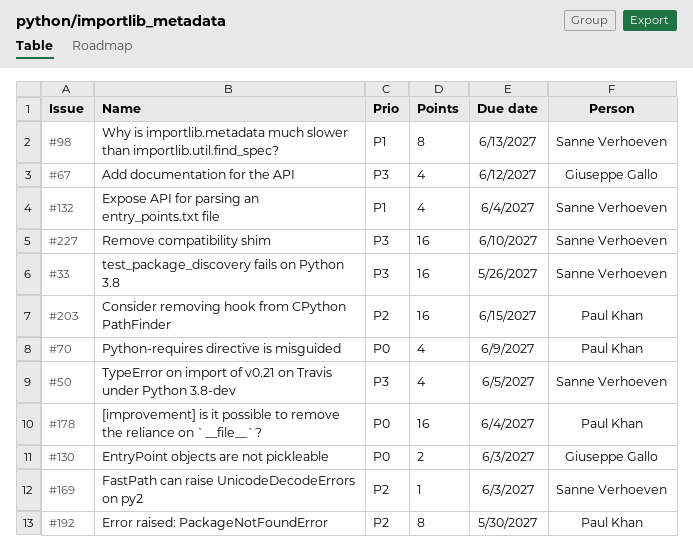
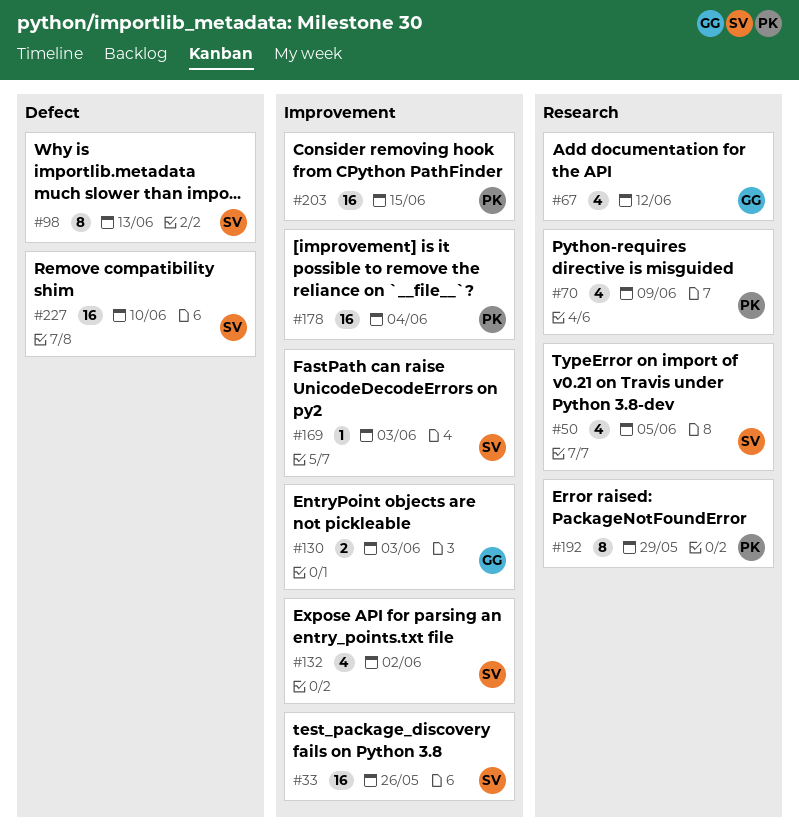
#132, due: Jun 4 -> Jun 2
#192, due: May 30 -> May 29

